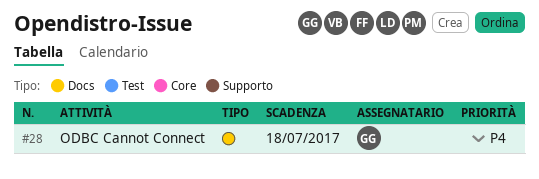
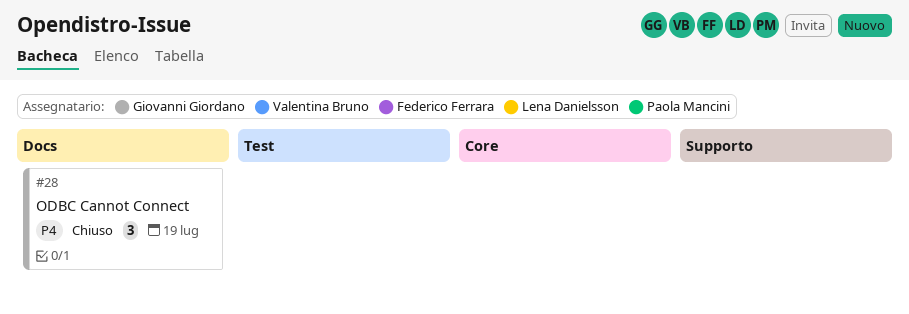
#28, due: Jul 18 -> Jul 19

